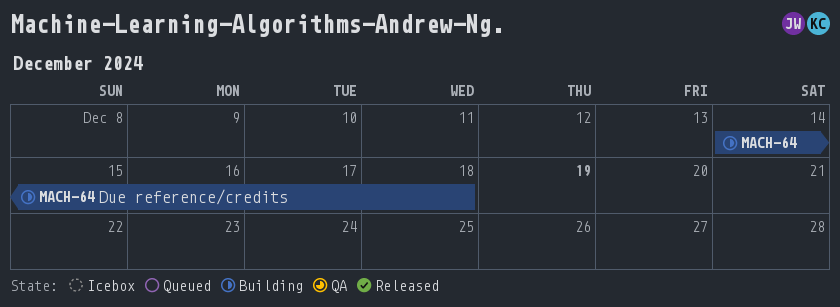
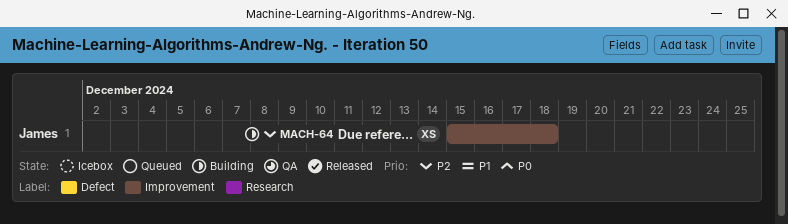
MACH-64, start: Dec 14 -> Dec 15

